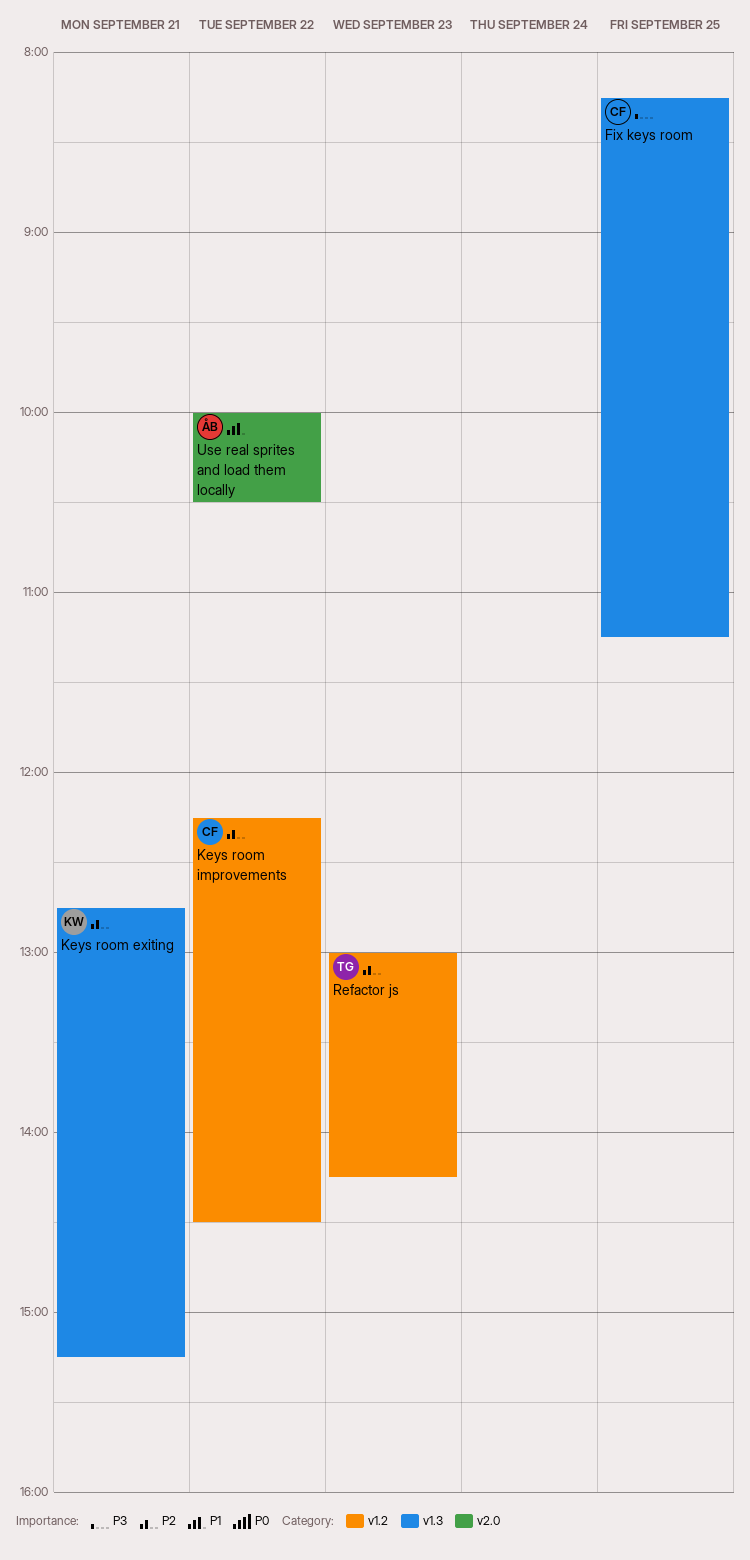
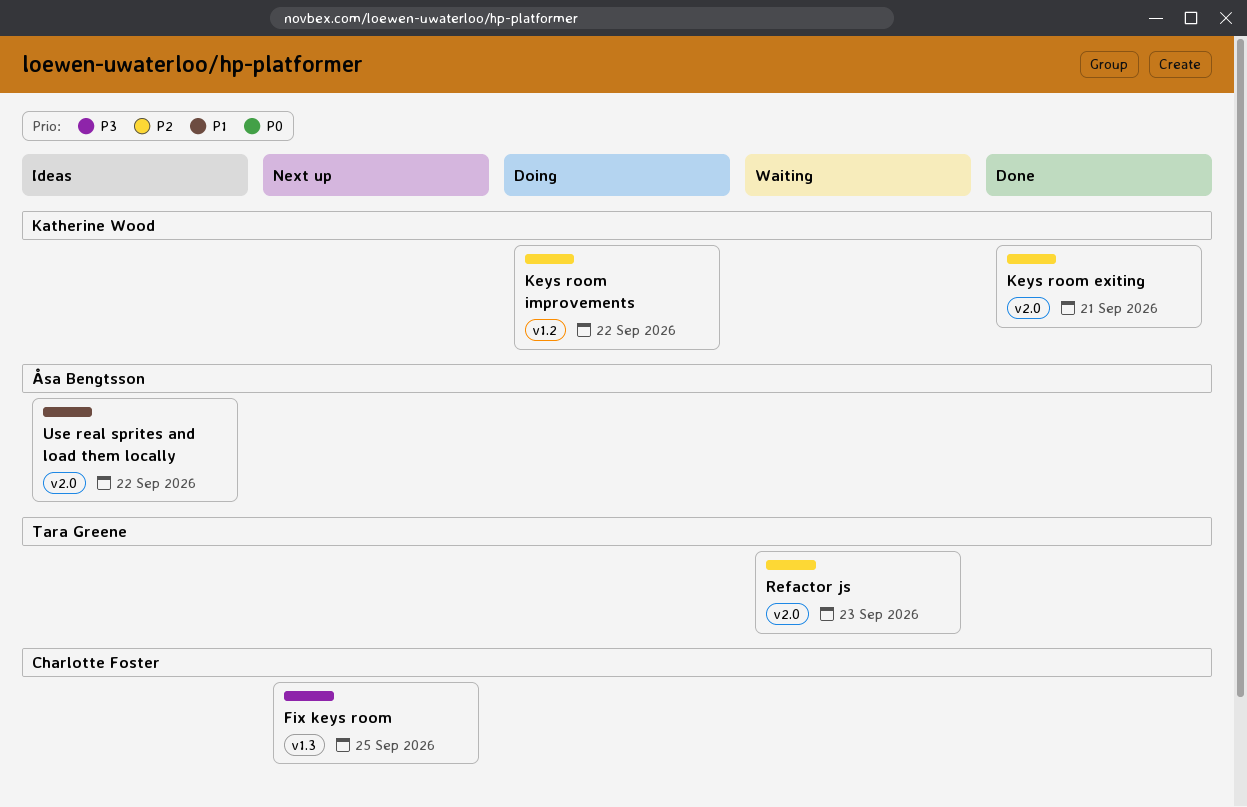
Keys room exiting, label: v1.3 -> v2.0
Keys room improvements, owner: Charlotte Foster -> Katherine Wood
Refactor js, label: v1.2 -> v2.0

